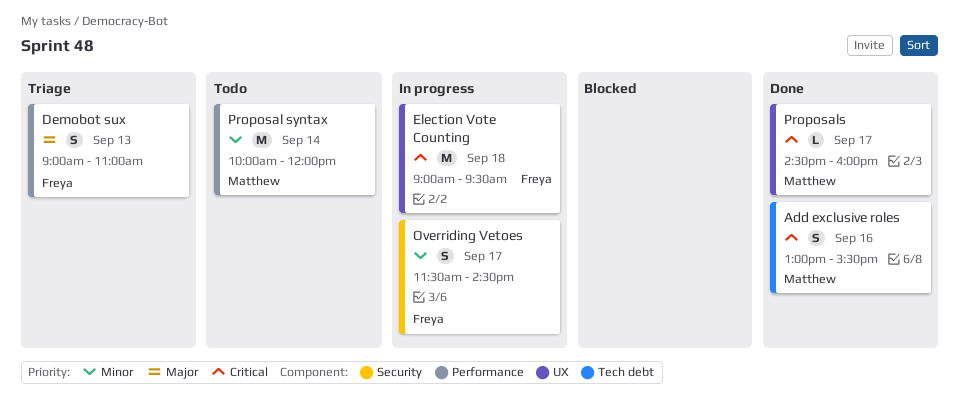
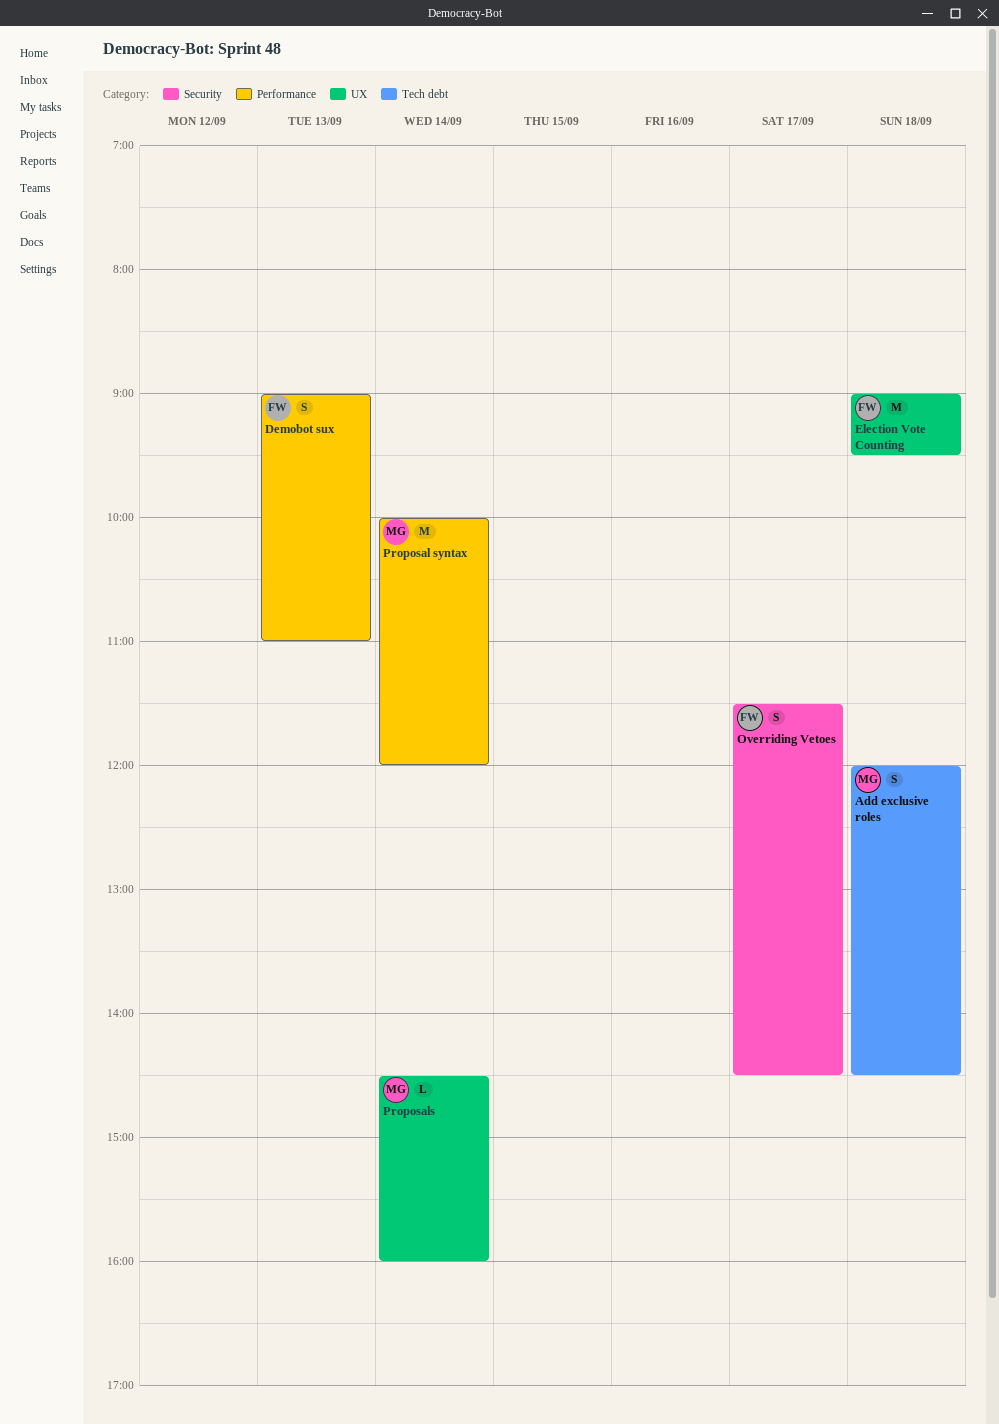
Add exclusive roles, day: Sep 16 -> Sep 18
Add exclusive roles, begins: 13:00 -> 12:00
Add exclusive roles, ends: 15:30 -> 14:30
Proposals, day: Sep 17 -> Sep 14

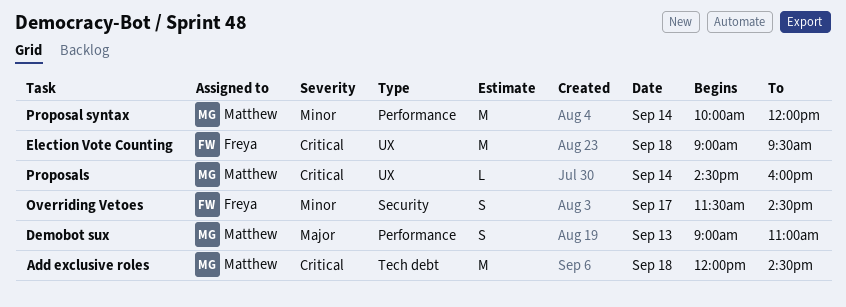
Add exclusive roles, estimate: S -> M
Demobot sux, owner: Freya -> Matthew

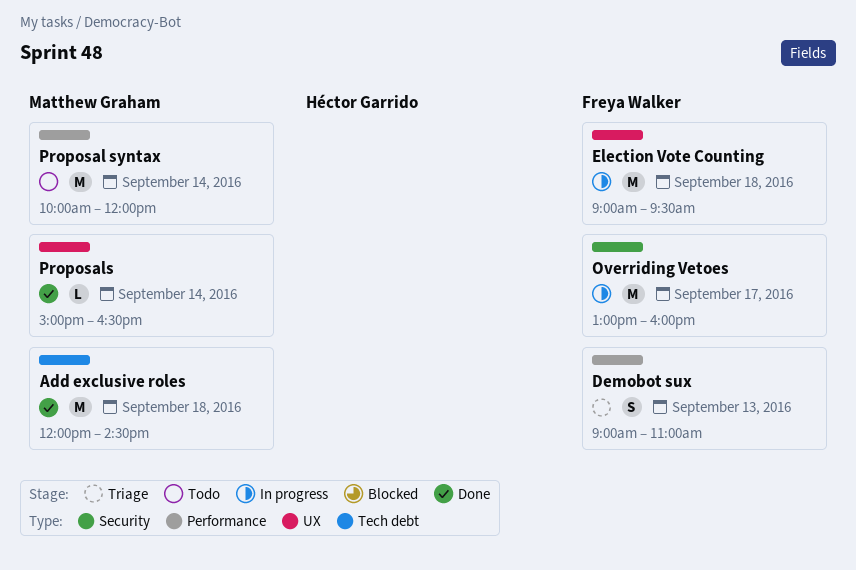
Demobot sux, owner: Matthew Graham -> Freya Walker
Overriding Vetoes, estimate: S -> M
Overriding Vetoes, begins: 11:30 -> 13:00
Overriding Vetoes, ends: 14:30 -> 16:00
Proposals, begins: 14:30 -> 15:00
Proposals, ends: 16:00 -> 16:30

